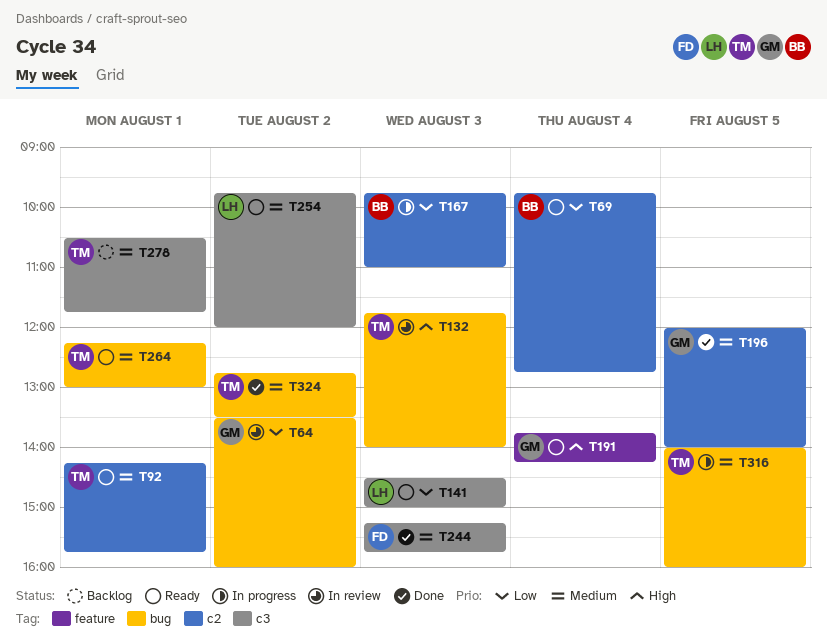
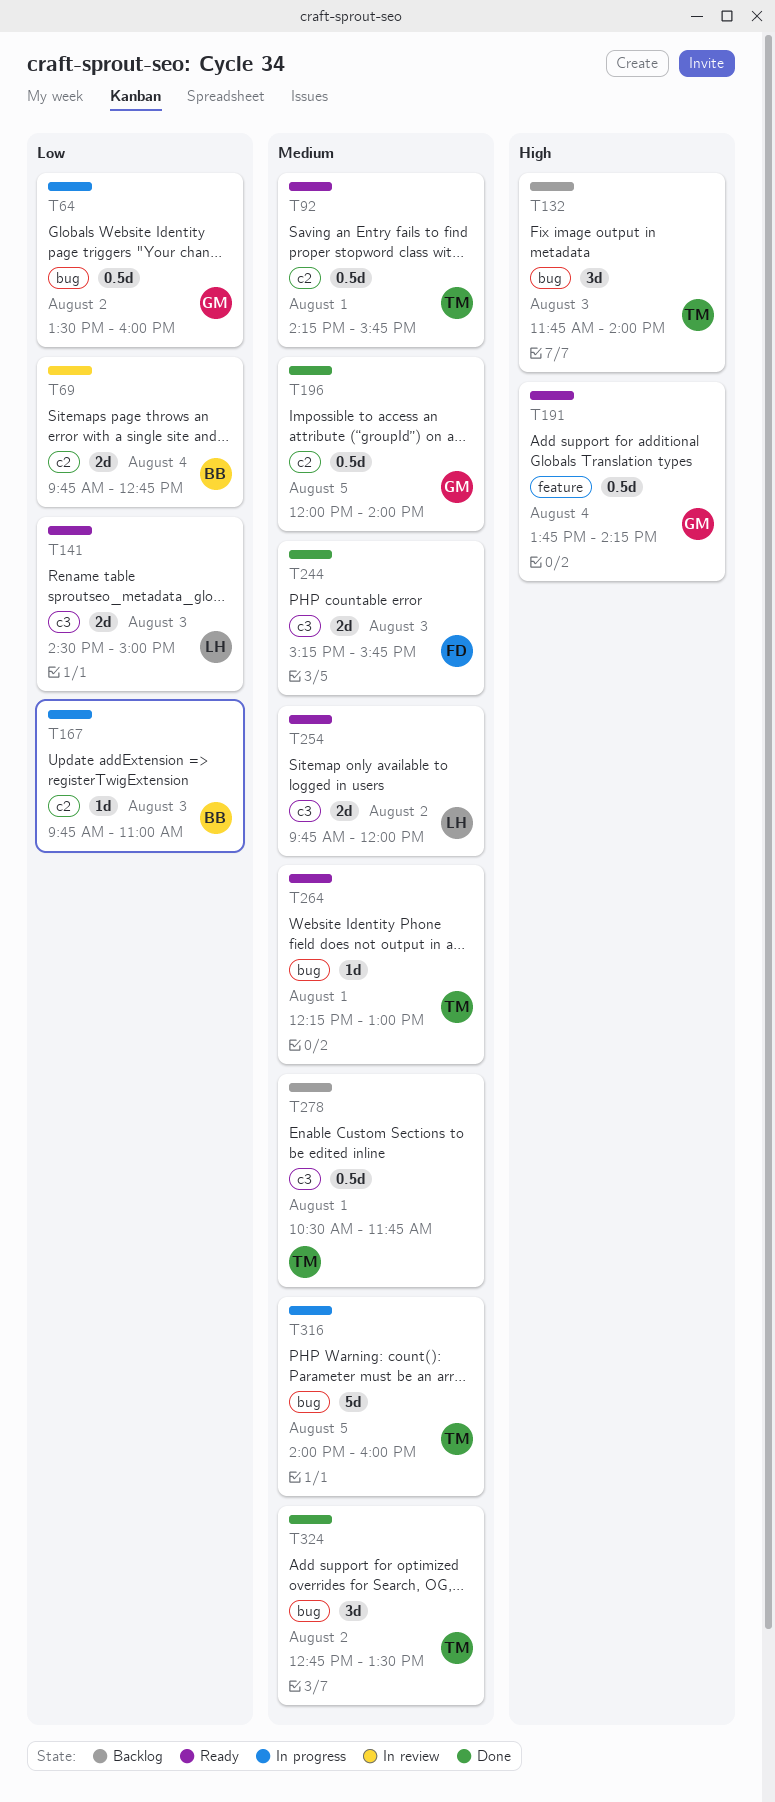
T64, status: In review -> In progress
T69, status: Ready -> In review
T132, status: In review -> Backlog

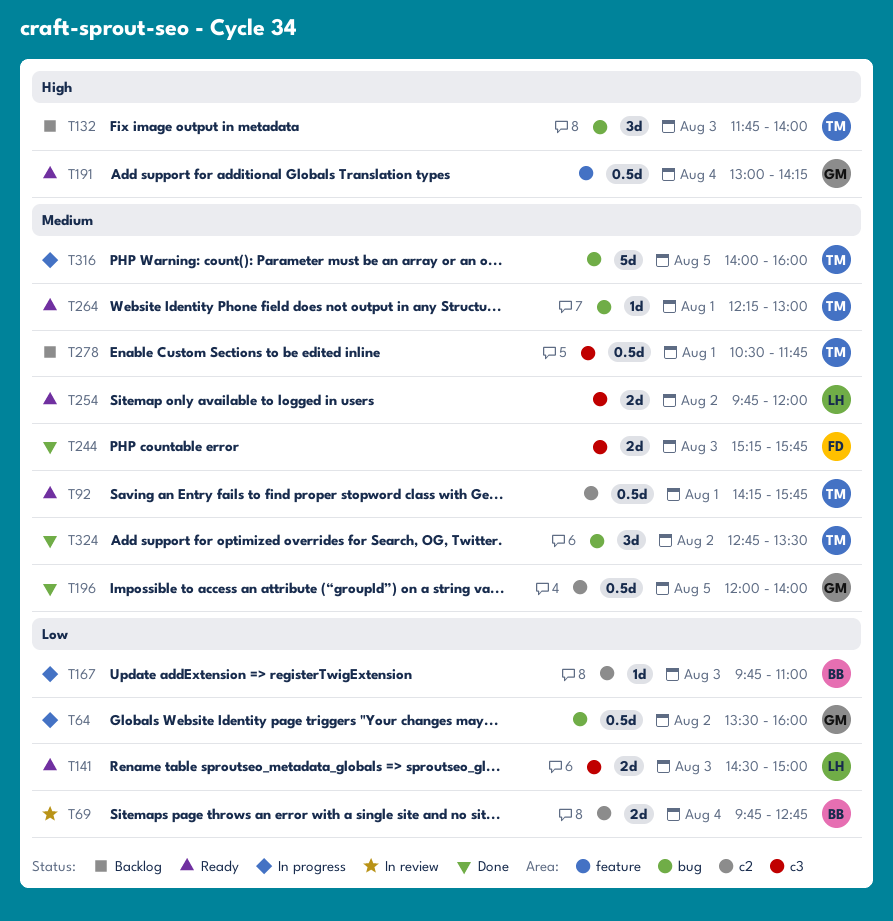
T191, begins: 13:45 -> 13:00

